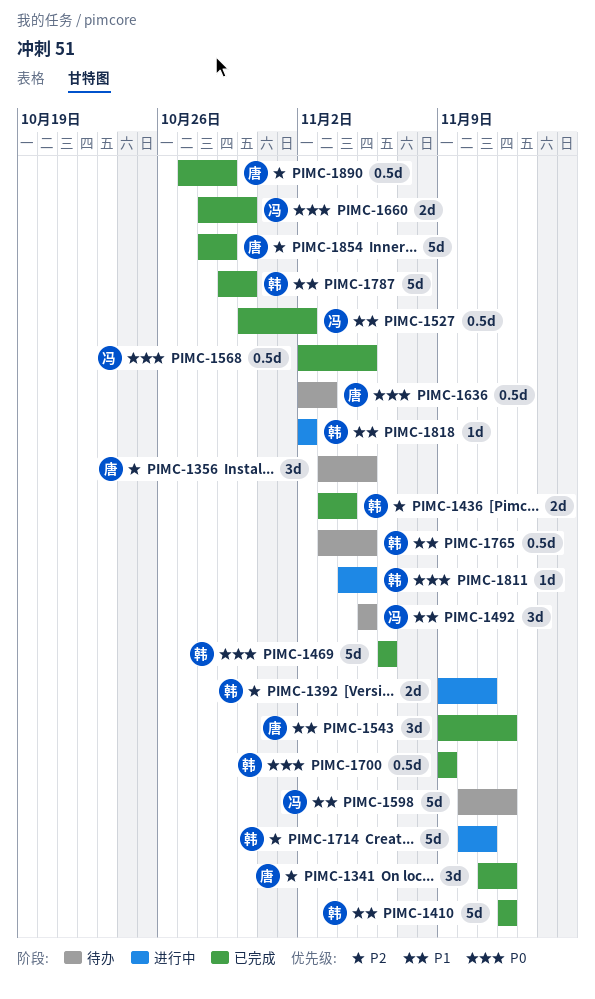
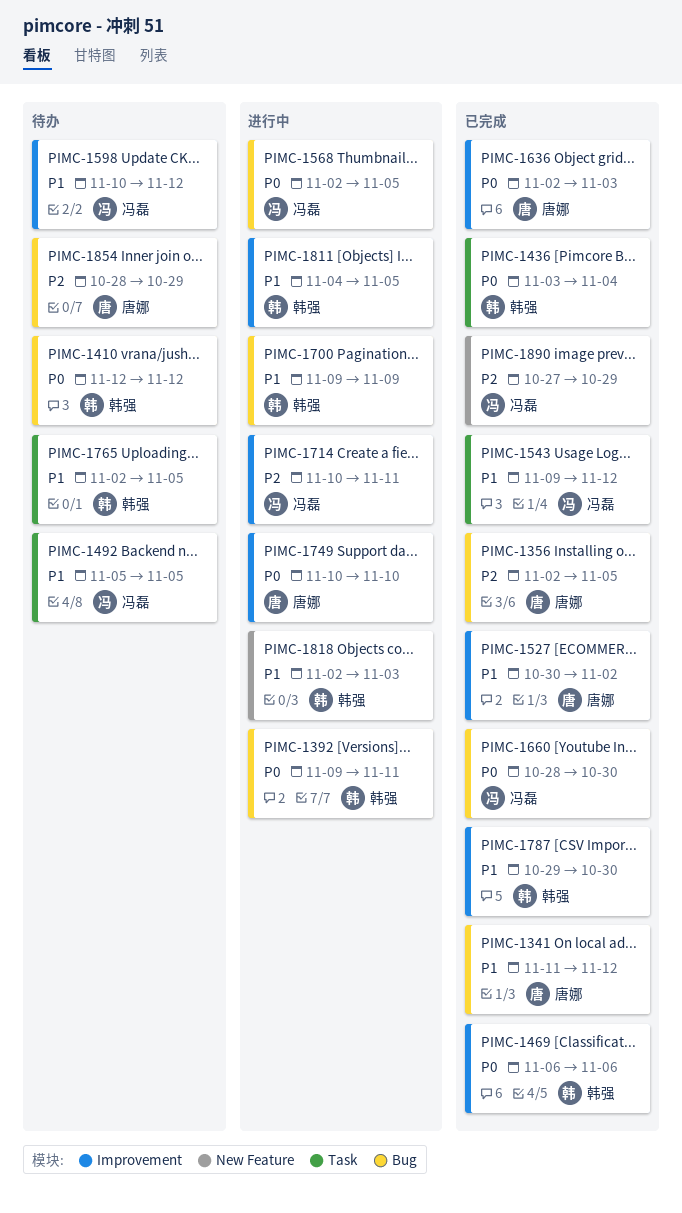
PIMC-1341, priority: P2 -> P1
PIMC-1356, status: 待办 -> 已完成
PIMC-1356, start: Nov 3 -> Nov 2
PIMC-1392, priority: P2 -> P0
PIMC-1410, status: 已完成 -> 待办
PIMC-1410, priority: P1 -> P0
PIMC-1436, priority: P2 -> P0
PIMC-1527, owner: 冯磊 -> 唐娜
PIMC-1543, owner: 唐娜 -> 冯磊
PIMC-1568, status: 已完成 -> 进行中
PIMC-1636, status: 待办 -> 已完成
PIMC-1700, status: 已完成 -> 进行中
PIMC-1700, priority: P0 -> P1
PIMC-1714, owner: 韩强 -> 冯磊
PIMC-1749: none -> present
PIMC-1765, start: Nov 3 -> Nov 2
PIMC-1811, priority: P0 -> P1
PIMC-1818, due: Nov 2 -> Nov 3
PIMC-1854, status: 已完成 -> 待办
PIMC-1890, owner: 唐娜 -> 冯磊

